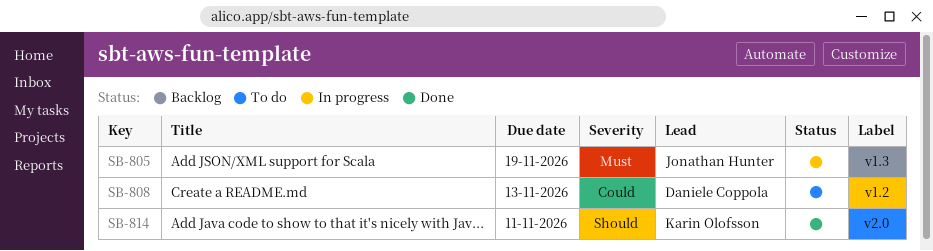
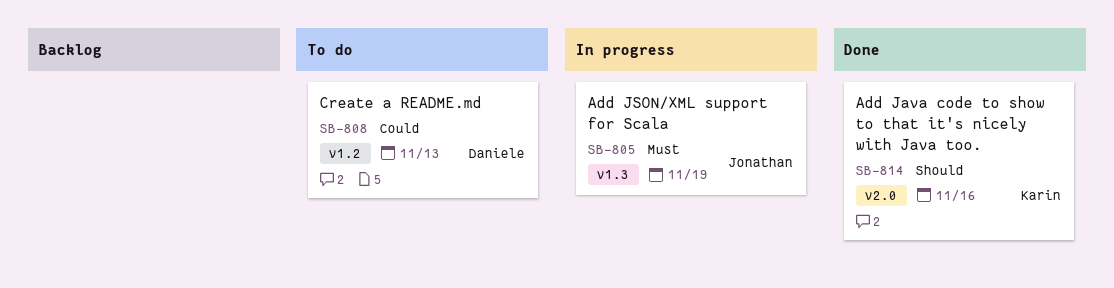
SB-814, due: Nov 11 -> Nov 16

